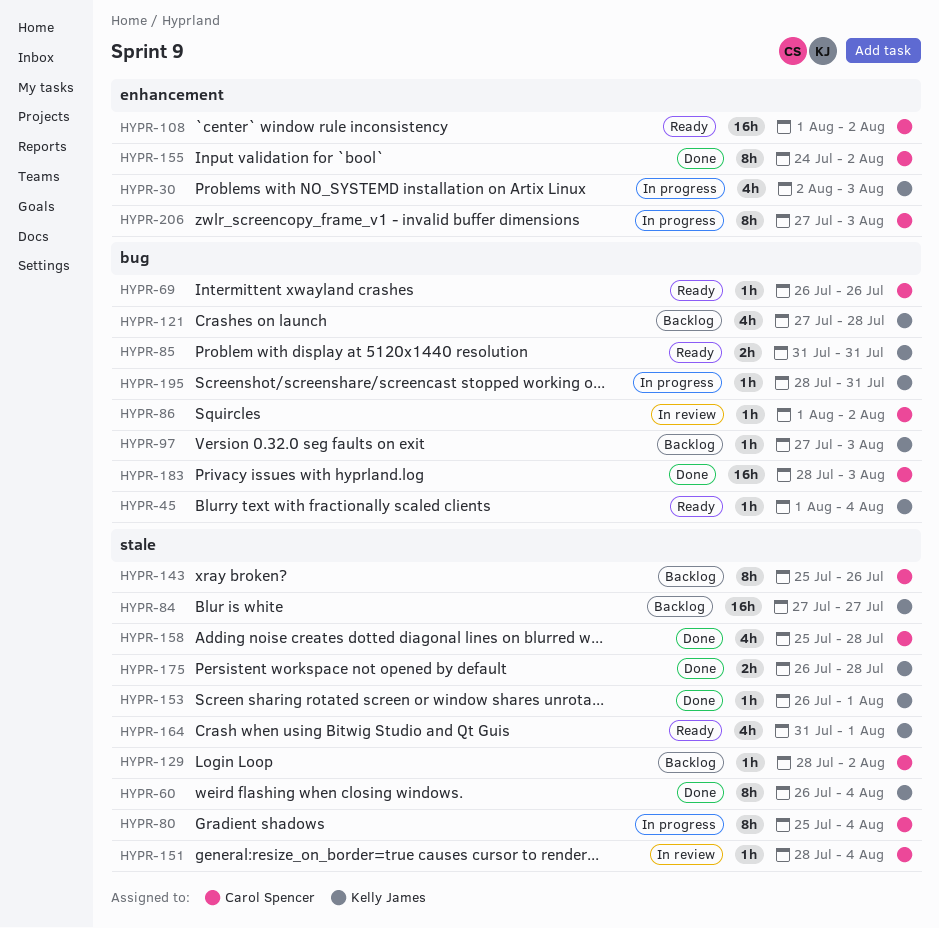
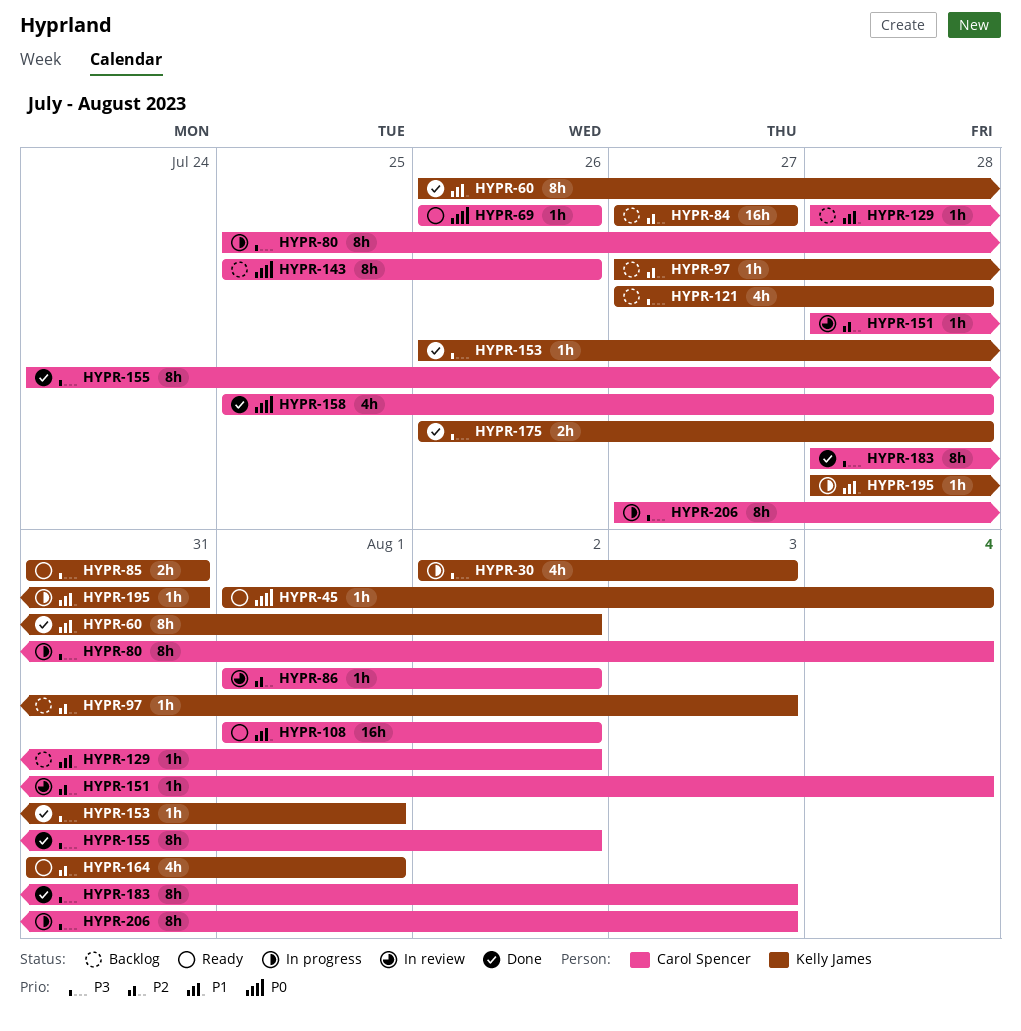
HYPR-60, due: Aug 4 -> Aug 2
HYPR-183, estimate: 16h -> 8h

